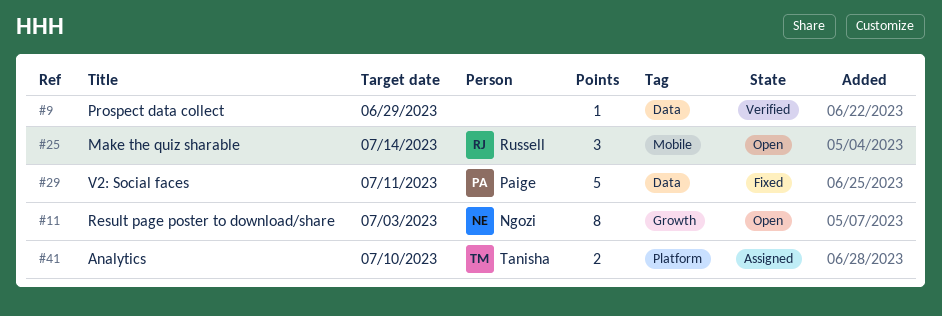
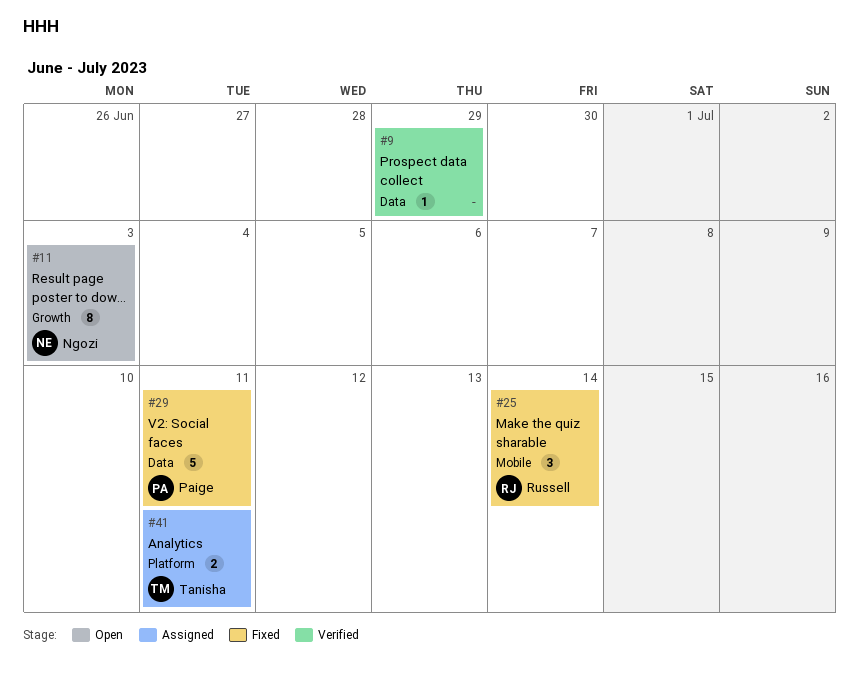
#25, status: Open -> Fixed
#41, due: Jul 10 -> Jul 11

